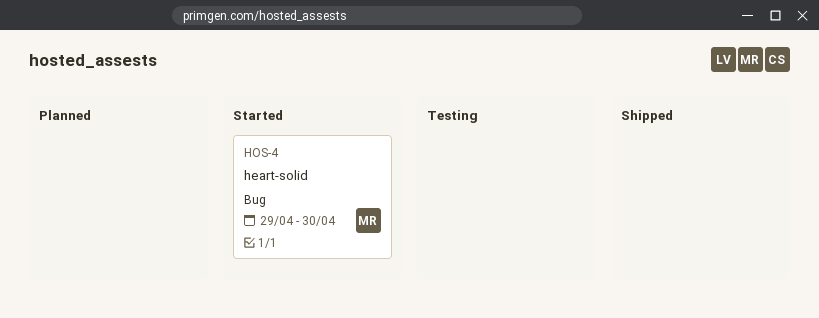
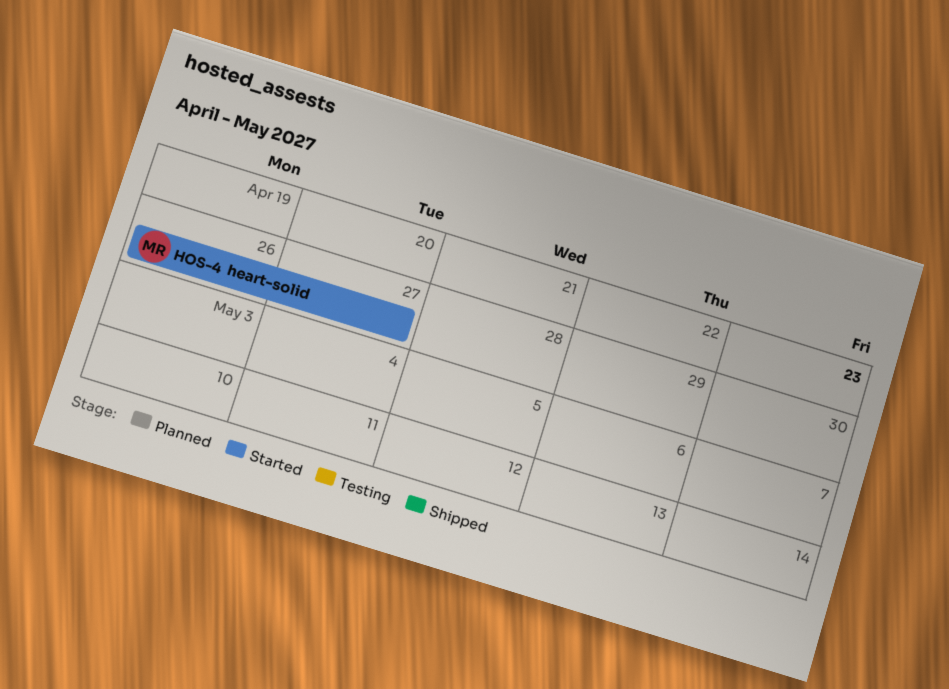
HOS-4, start: Apr 29 -> Apr 26
HOS-4, due: Apr 30 -> Apr 27

